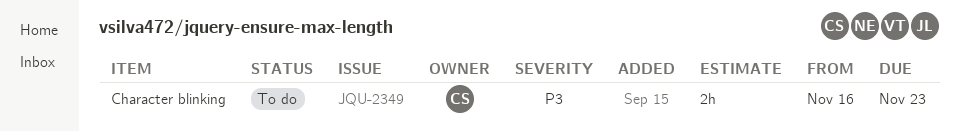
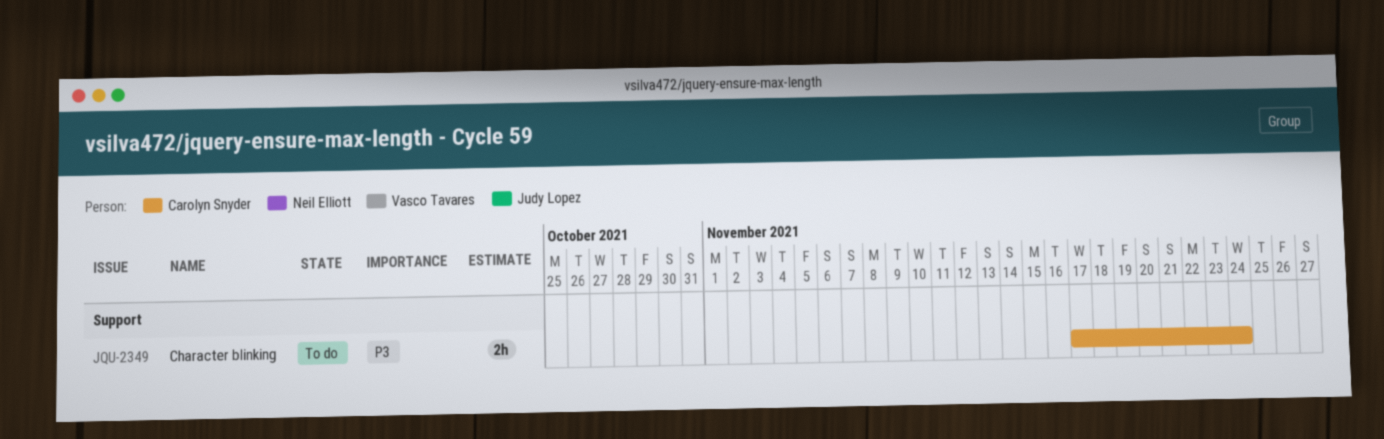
JQU-2349, start: Nov 16 -> Nov 17
JQU-2349, due: Nov 23 -> Nov 24

